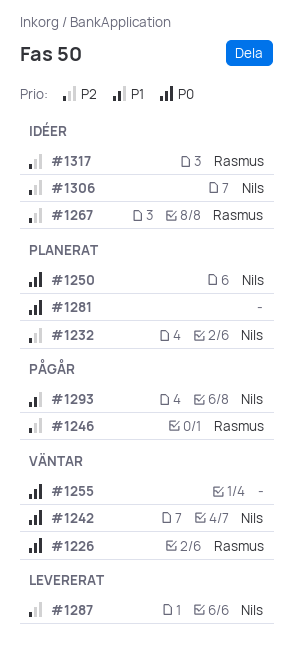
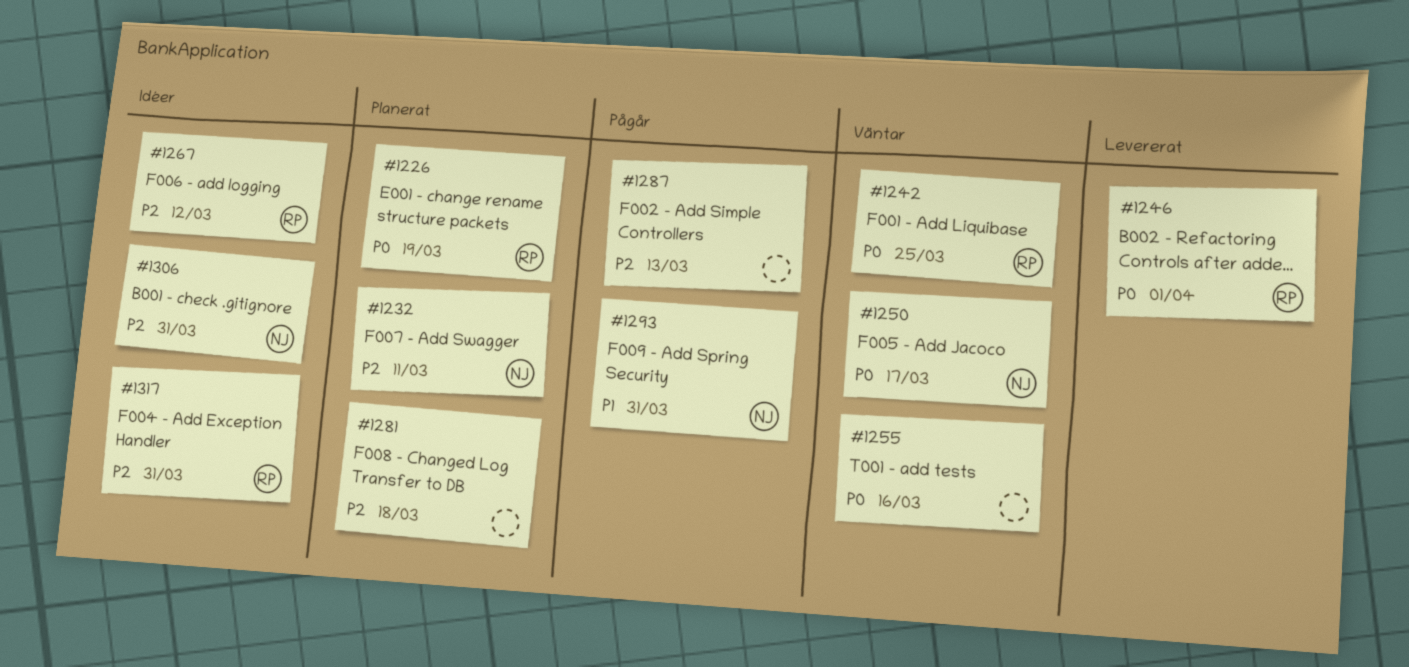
#1226, status: Väntar -> Planerat
#1242, owner: Nils -> Rasmus
#1246, status: Pågår -> Levererat
#1246, priority: P2 -> P0
#1250, status: Planerat -> Väntar
#1281, priority: P0 -> P2
#1287, status: Levererat -> Pågår
#1287, owner: Nils -> none

